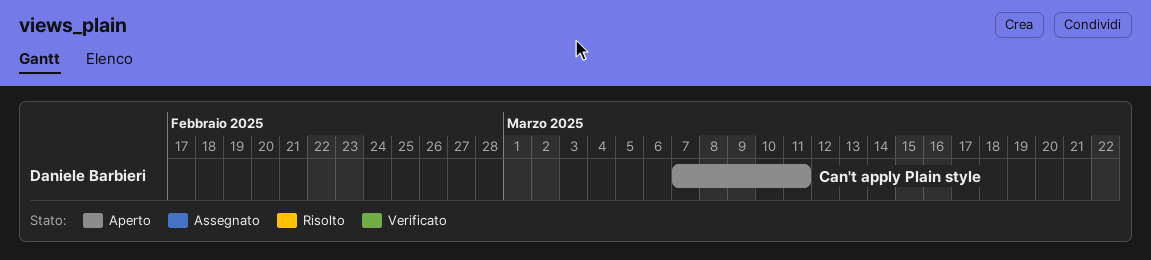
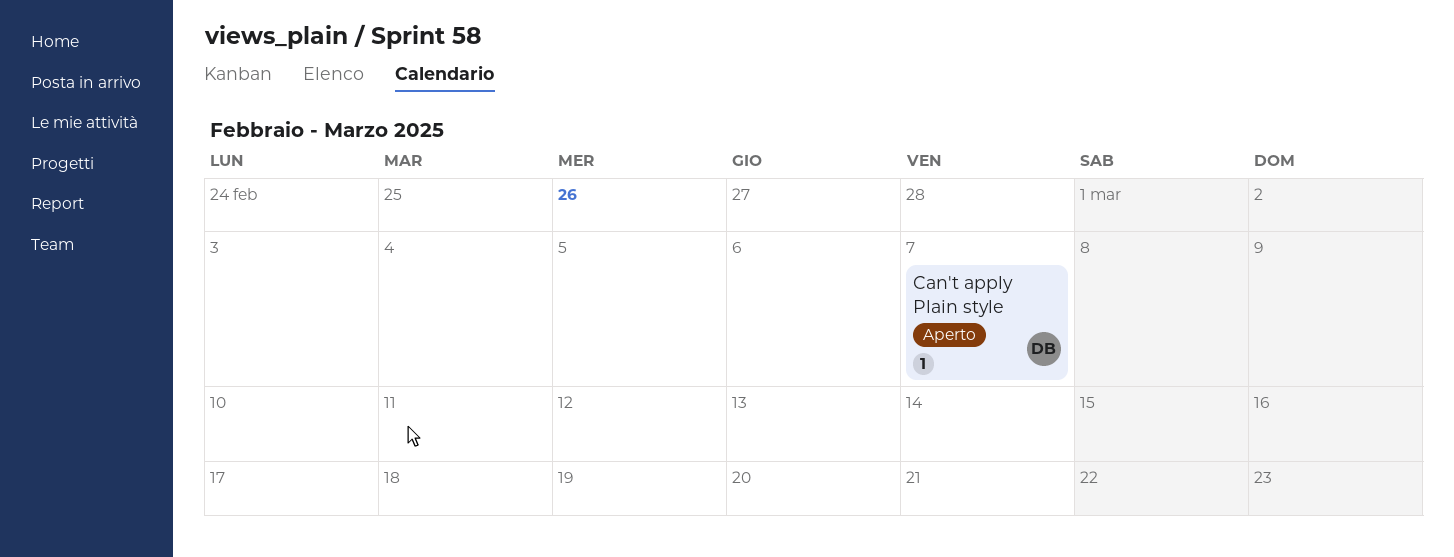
Can't apply Plain style, due: Mar 11 -> Mar 7

